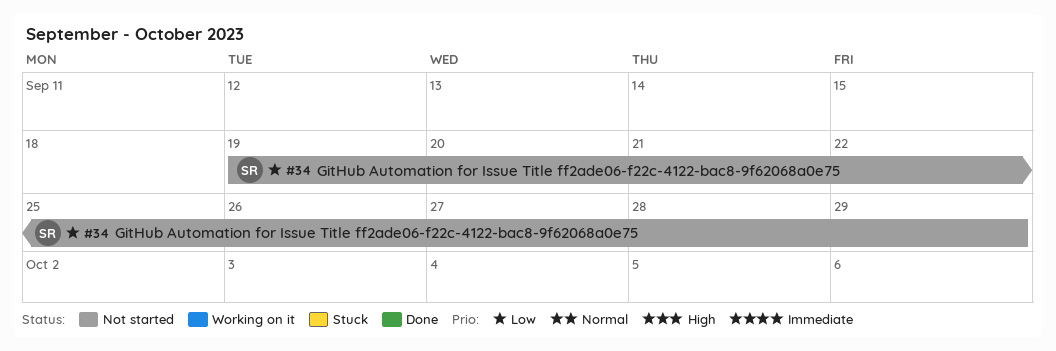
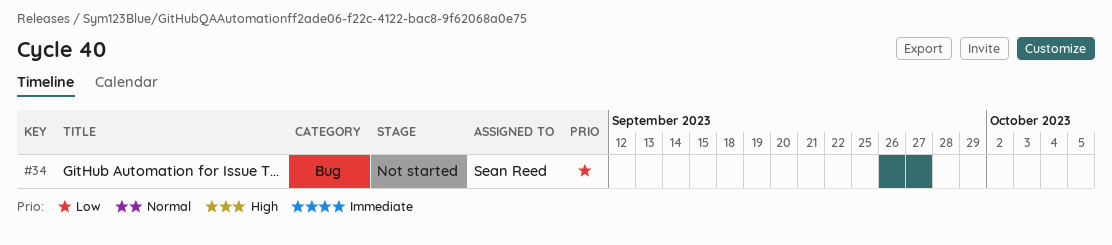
#34, start: Sep 19 -> Sep 26
#34, due: Sep 29 -> Sep 27

